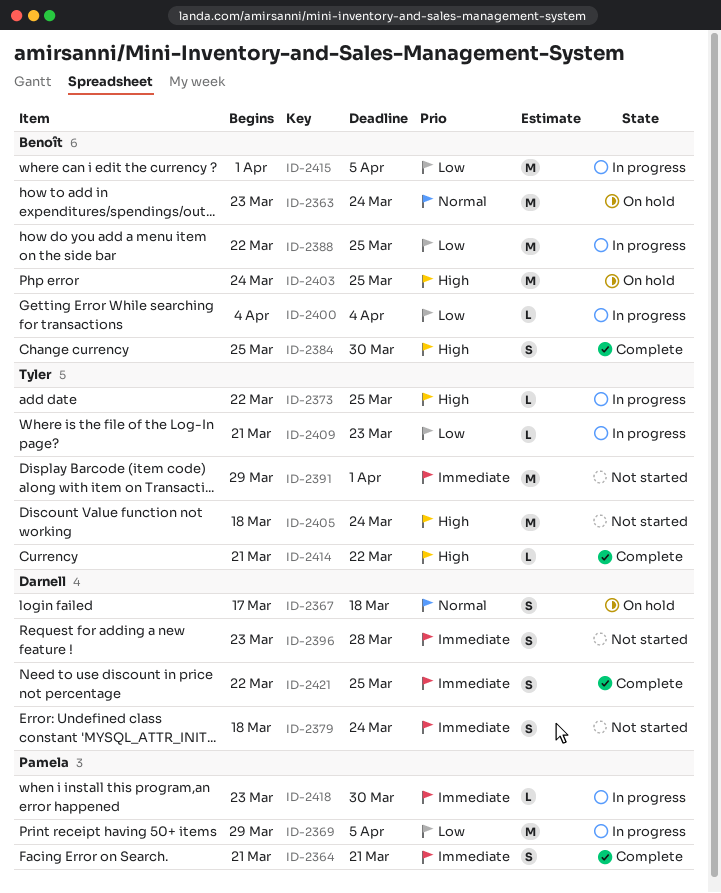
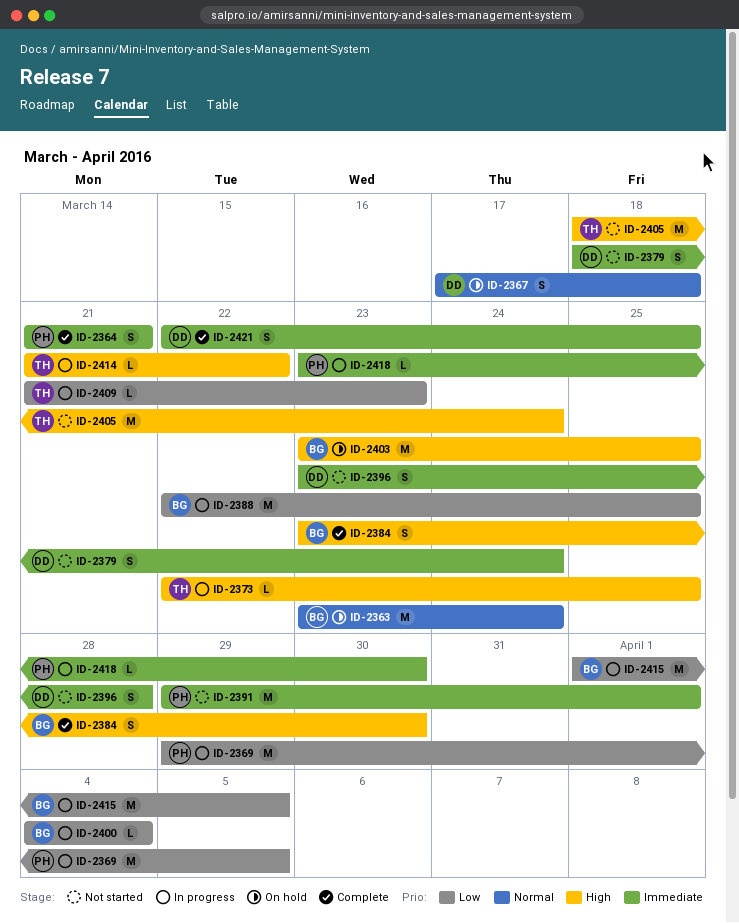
ID-2384, start: Mar 25 -> Mar 23
ID-2391, owner: Tyler -> Pamela
ID-2403, start: Mar 24 -> Mar 23
ID-2414, status: Complete -> In progress

